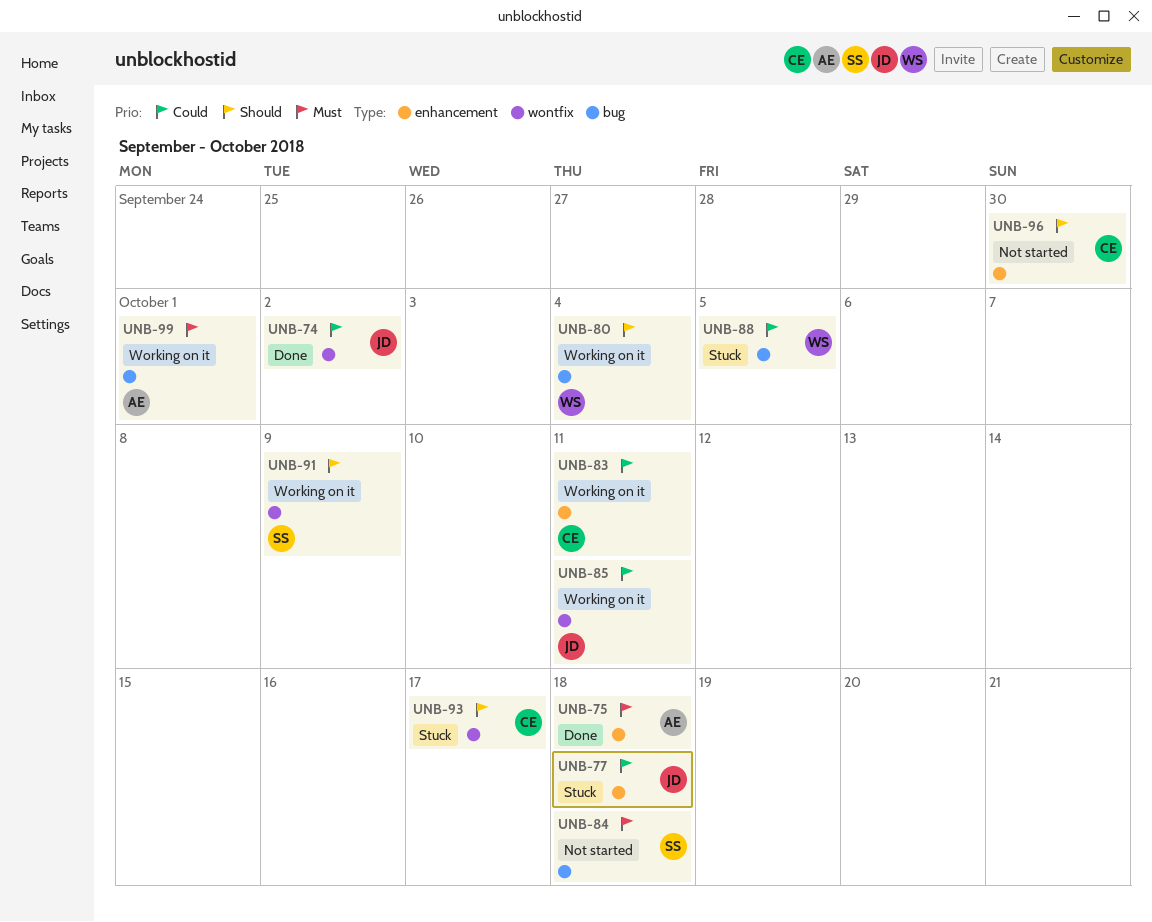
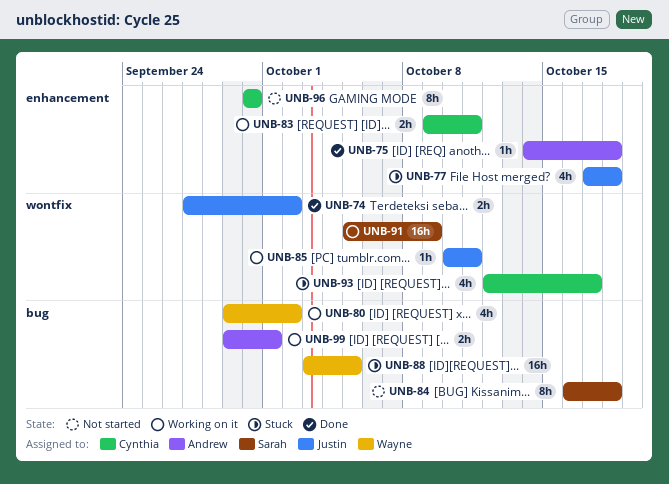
UNB-80, due: Oct 4 -> Oct 2

